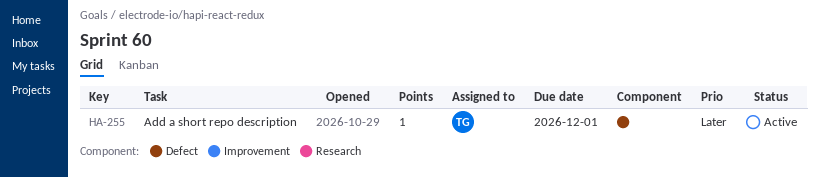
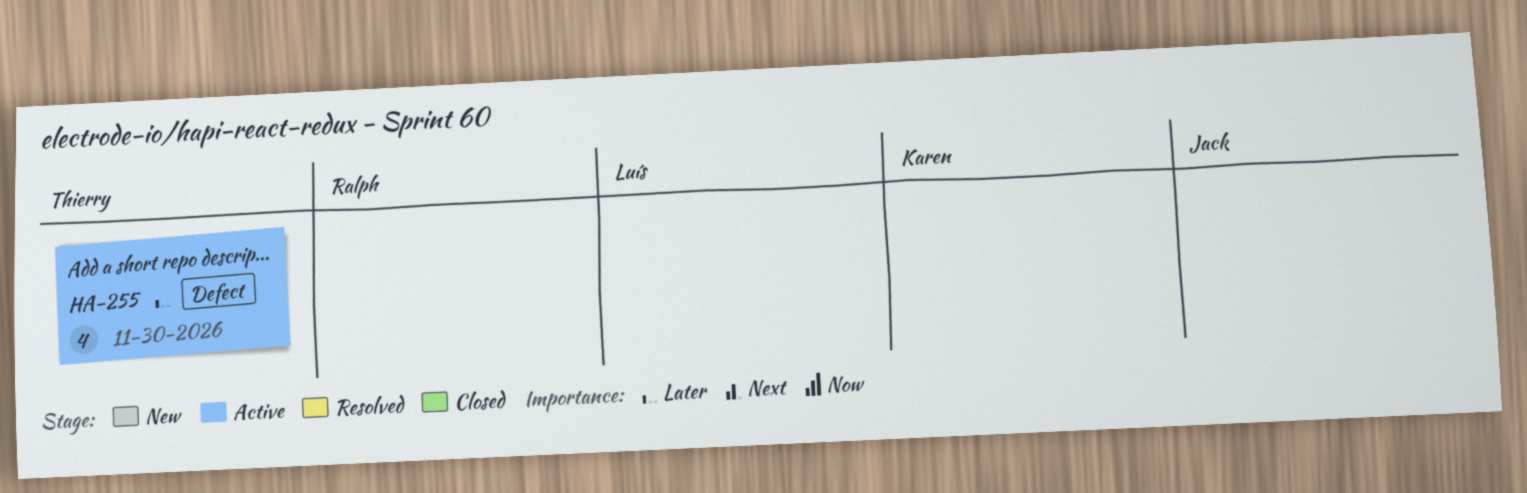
HA-255, estimate: 1 -> 4
HA-255, due: Dec 1 -> Nov 30

